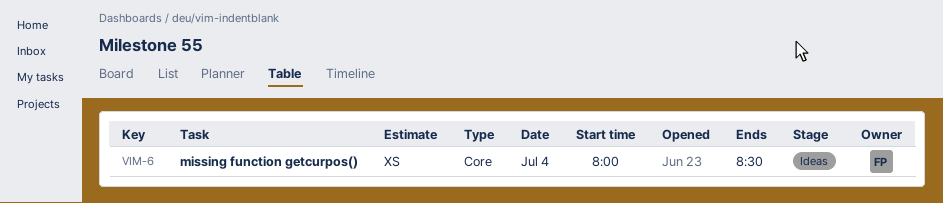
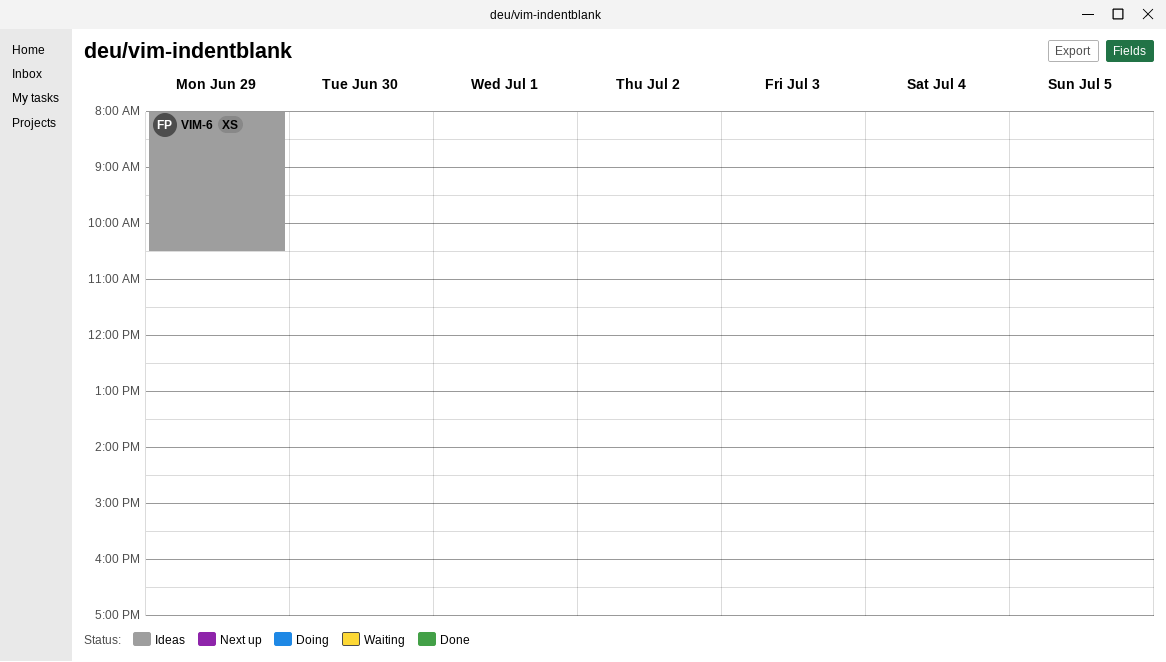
VIM-6, day: Jul 4 -> Jun 29
VIM-6, ends: 08:30 -> 10:30

